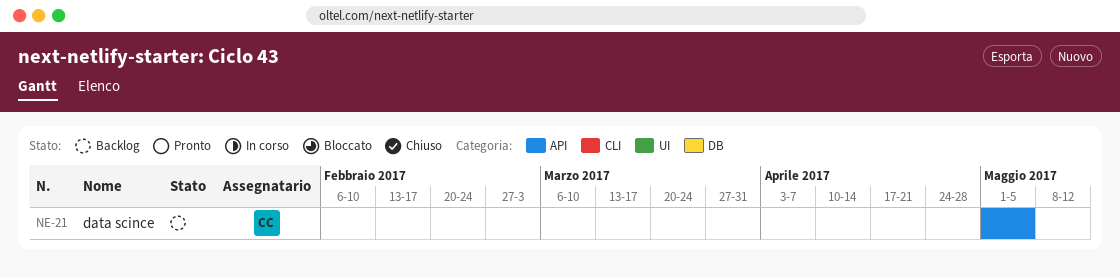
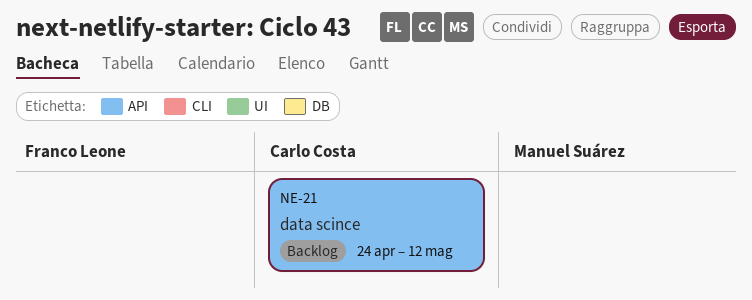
NE-21, start: May 1 -> Apr 24
NE-21, due: May 5 -> May 12

